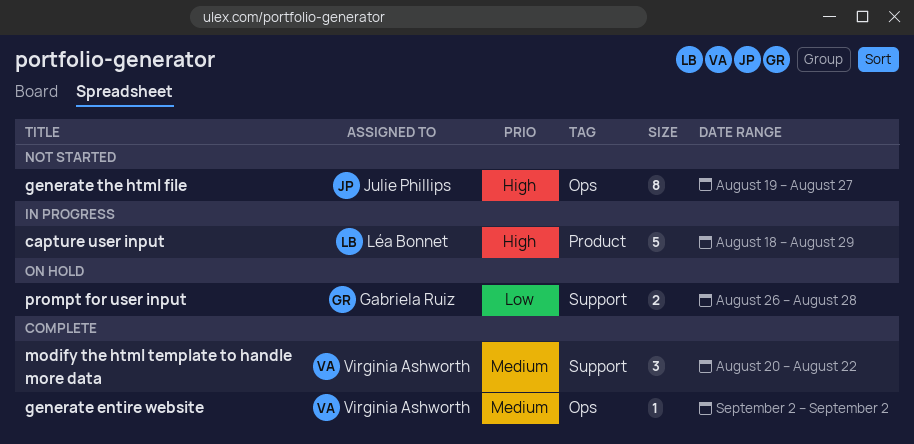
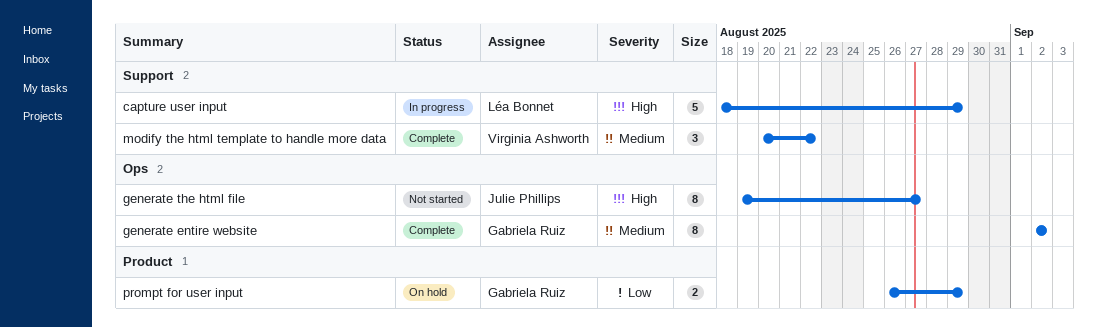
capture user input, label: Product -> Support
generate entire website, owner: Virginia Ashworth -> Gabriela Ruiz
generate entire website, estimate: 1 -> 8
prompt for user input, label: Support -> Product
prompt for user input, due: Aug 28 -> Aug 29

